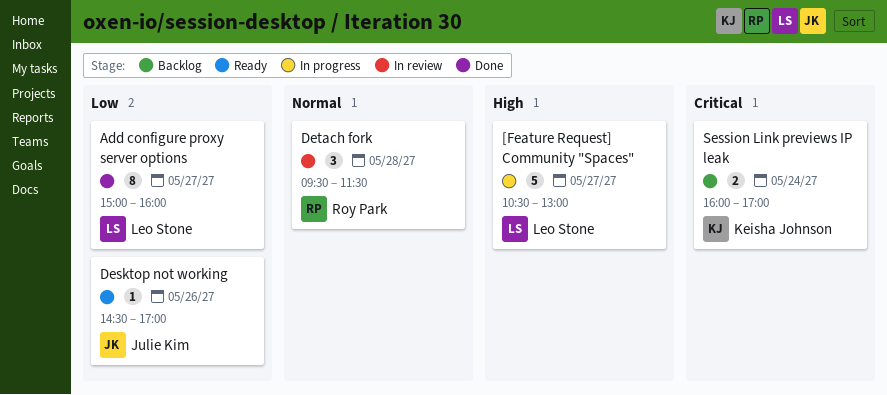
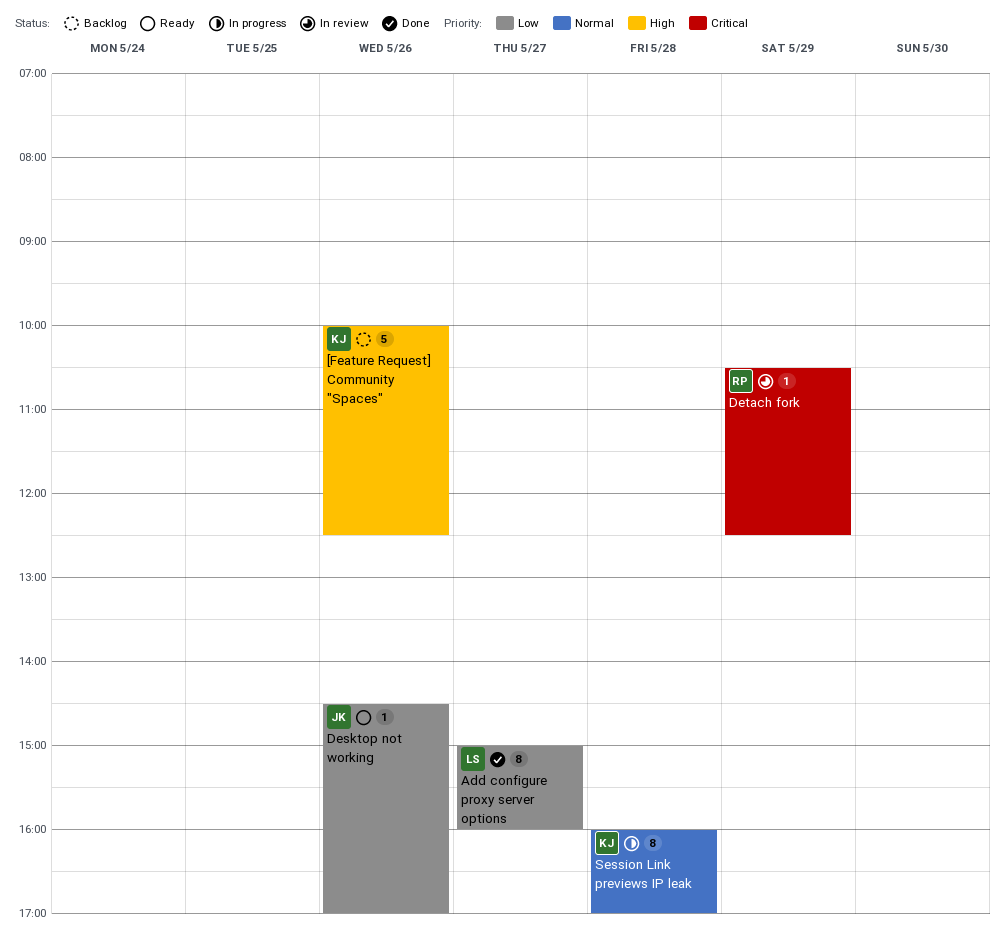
[Feature Request] Community "Spaces", status: In progress -> Backlog
[Feature Request] Community "Spaces", owner: Leo Stone -> Keisha Johnson
[Feature Request] Community "Spaces", day: May 27 -> May 26
[Feature Request] Community "Spaces", begins: 10:30 -> 10:00
[Feature Request] Community "Spaces", ends: 13:00 -> 12:30
Detach fork, priority: Normal -> Critical
Detach fork, estimate: 3 -> 1
Detach fork, day: May 28 -> May 29
Detach fork, begins: 09:30 -> 10:30
Detach fork, ends: 11:30 -> 12:30
Session Link previews IP leak, status: Backlog -> In progress
Session Link previews IP leak, priority: Critical -> Normal
Session Link previews IP leak, estimate: 2 -> 8
Session Link previews IP leak, day: May 24 -> May 28

